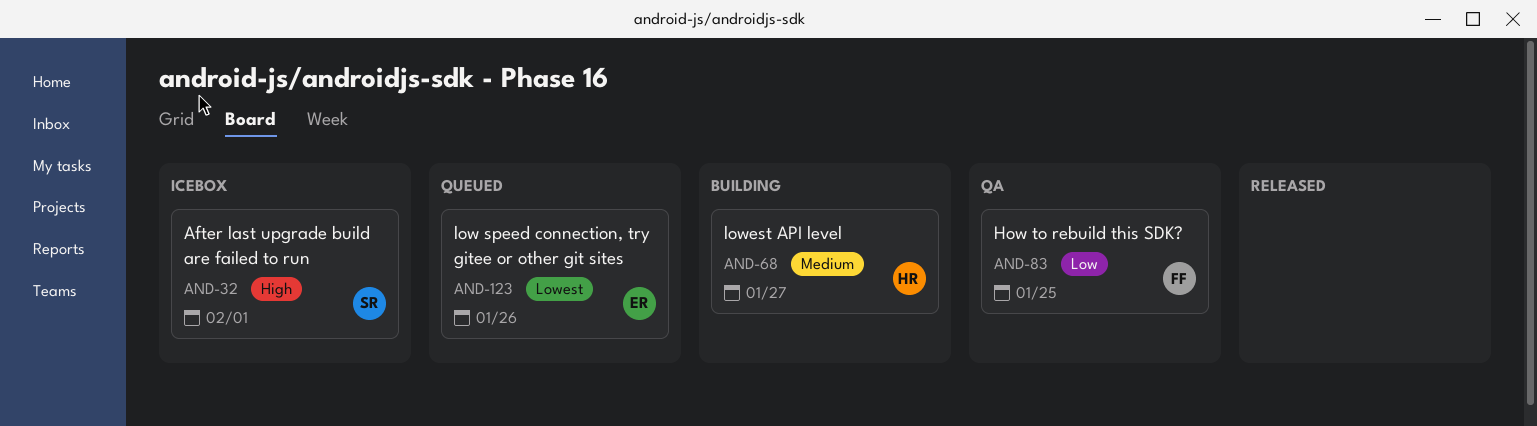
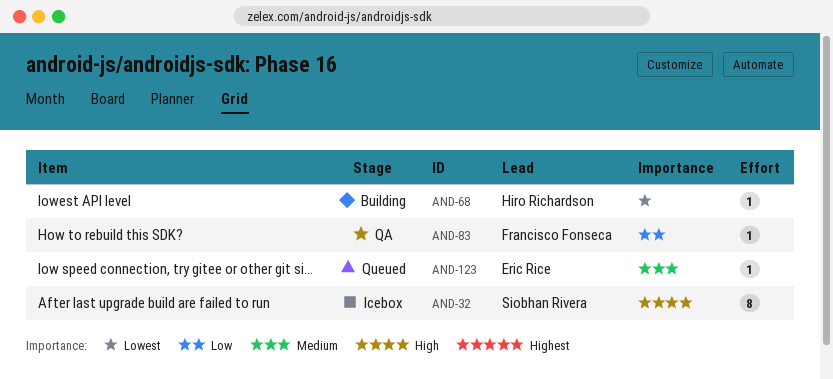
AND-68, priority: Medium -> Lowest
AND-123, priority: Lowest -> Medium

